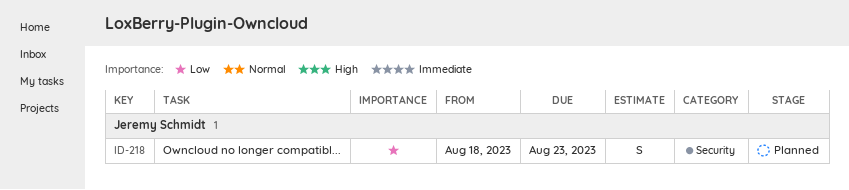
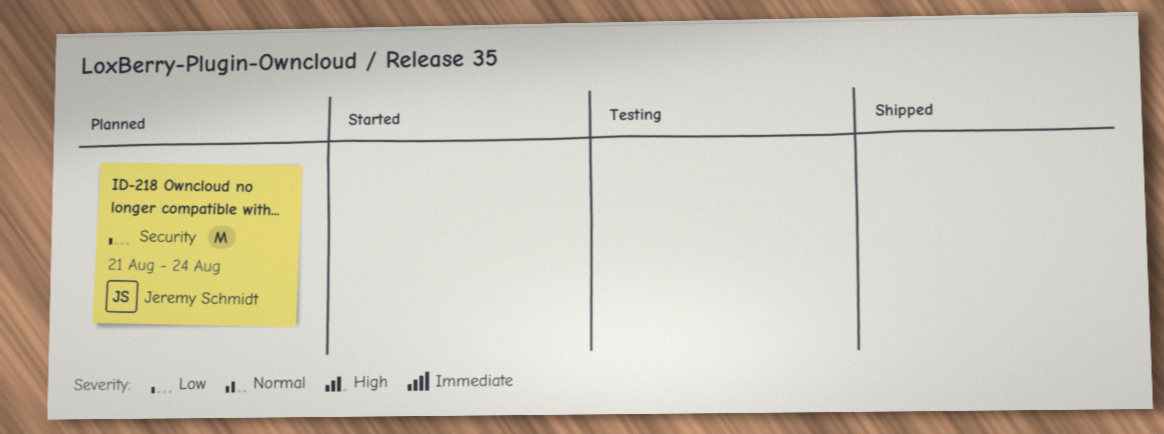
ID-218, estimate: S -> M
ID-218, start: Aug 18 -> Aug 21
ID-218, due: Aug 23 -> Aug 24

